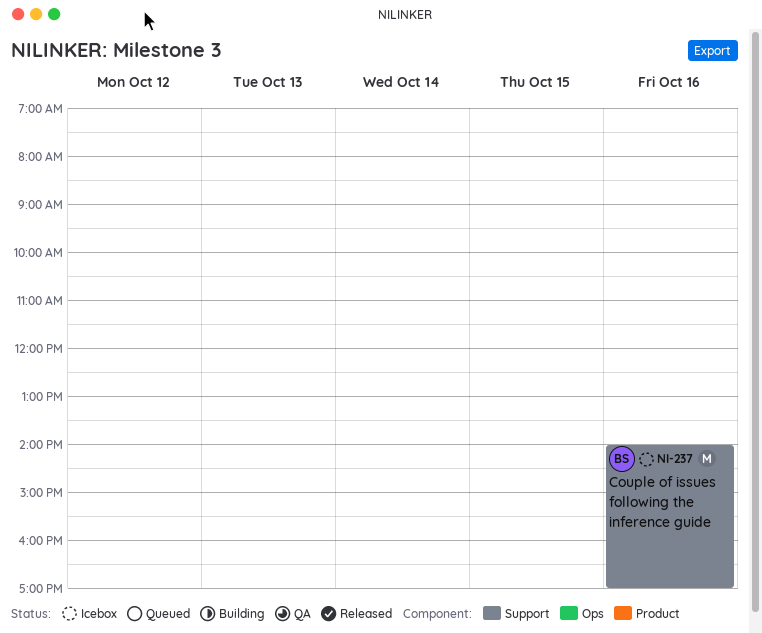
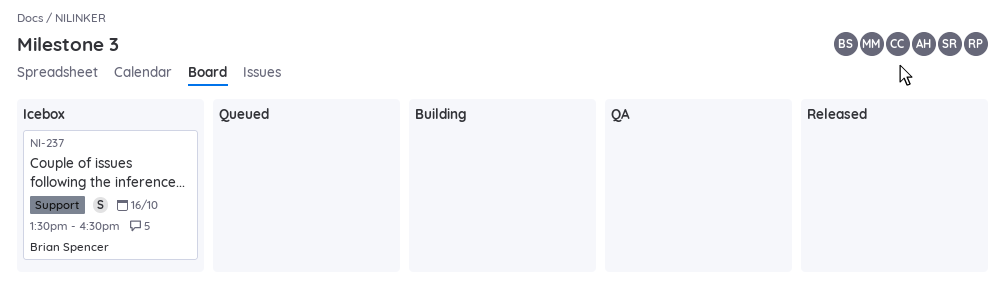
NI-237, estimate: M -> S
NI-237, begins: 14:00 -> 13:30
NI-237, ends: 17:00 -> 16:30

